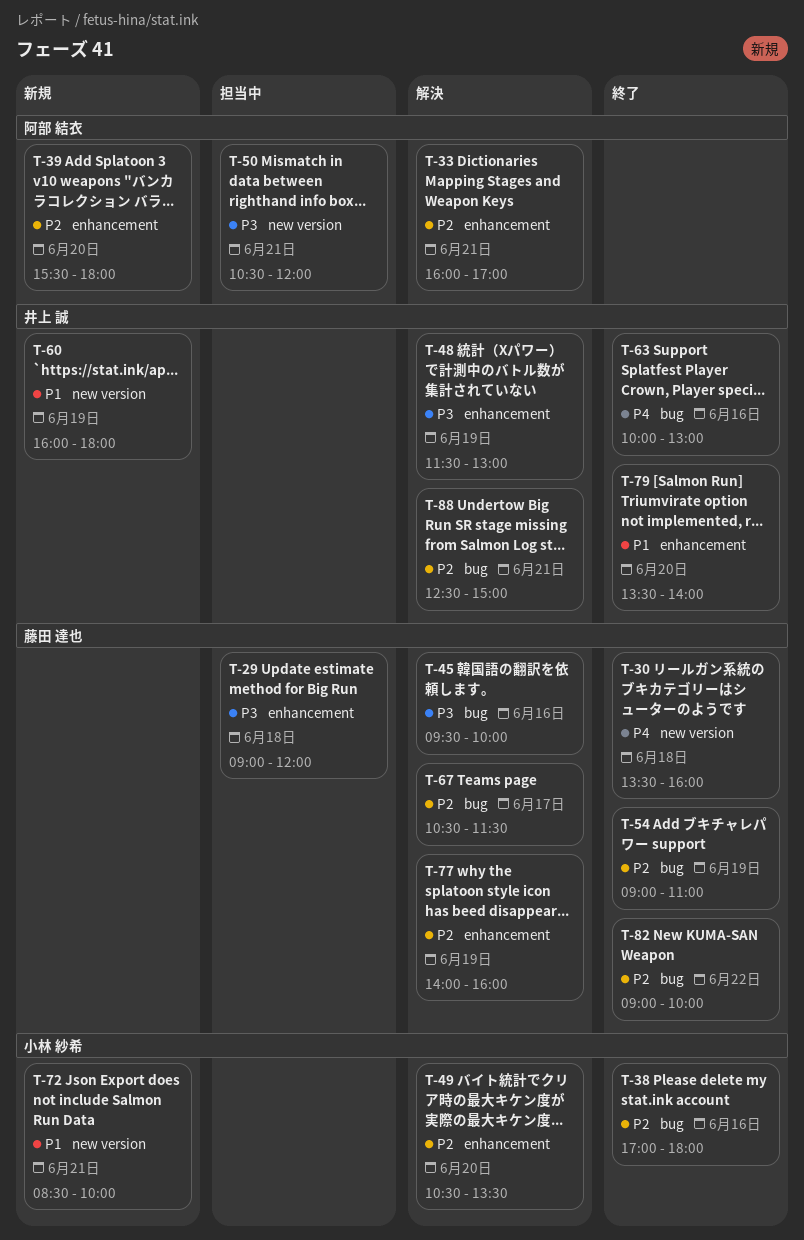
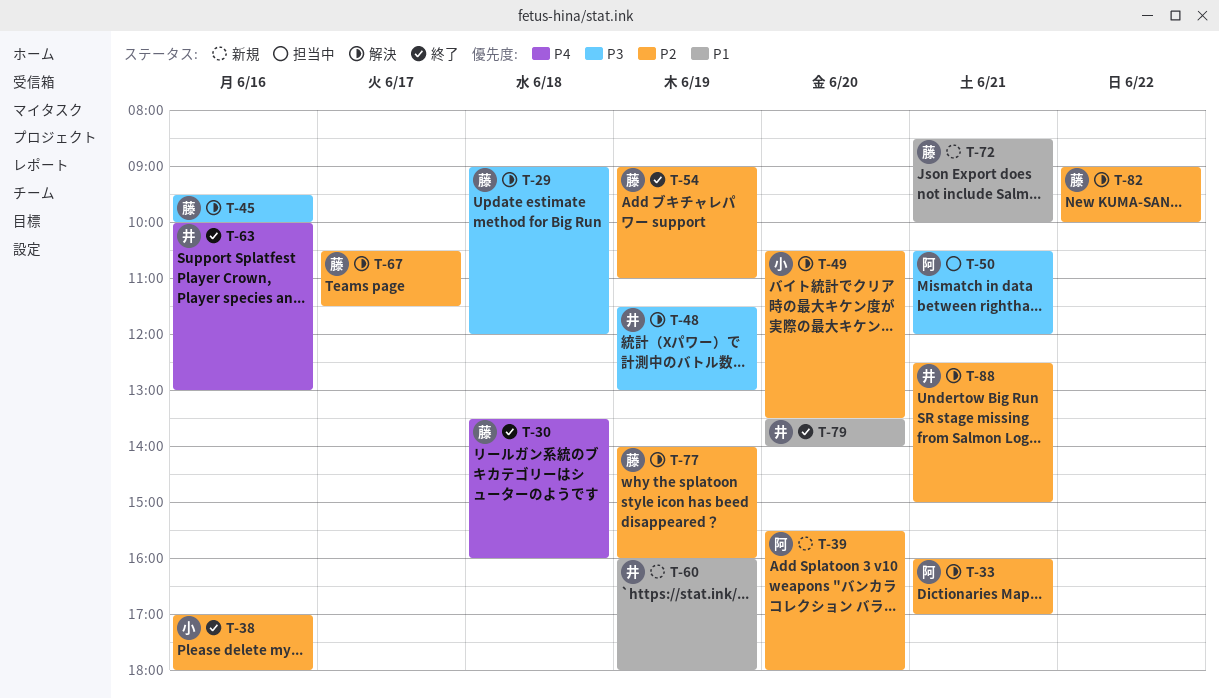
T-29, status: 担当中 -> 解決
T-72, owner: 小林 紗希 -> 藤田 達也
T-82, status: 終了 -> 解決

